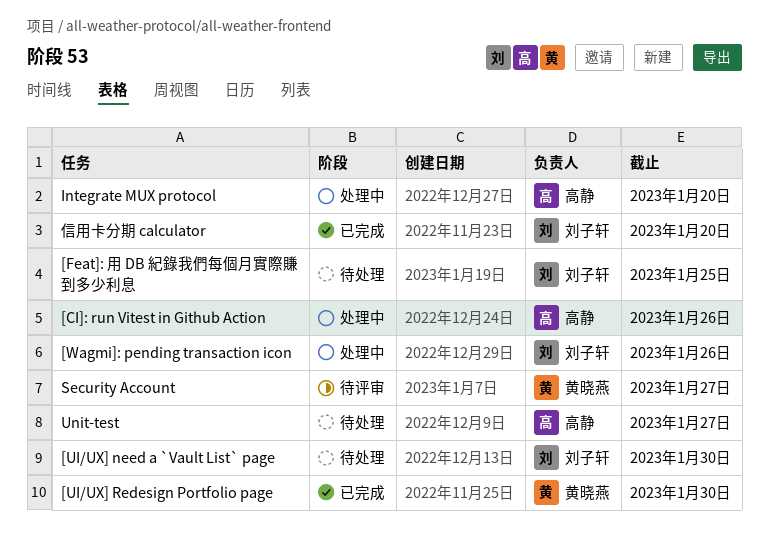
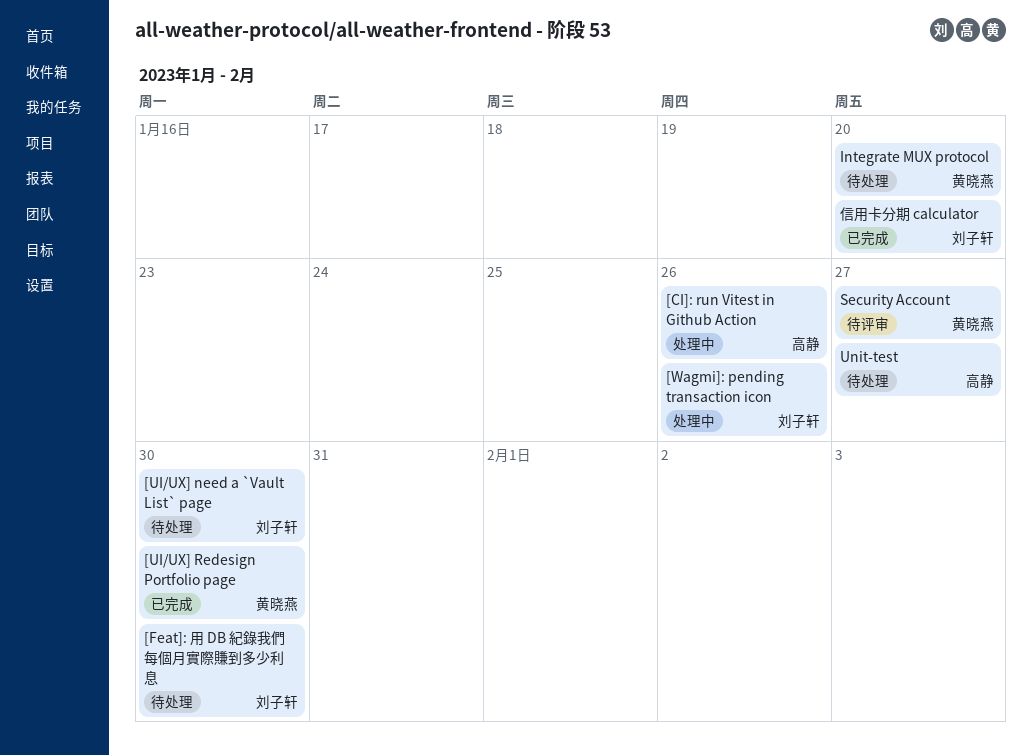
[Feat]: 用 DB 紀錄我們每個月實際賺到多少利息, due: Jan 25 -> Jan 30
Integrate MUX protocol, status: 处理中 -> 待处理
Integrate MUX protocol, owner: 高静 -> 黄晓燕

